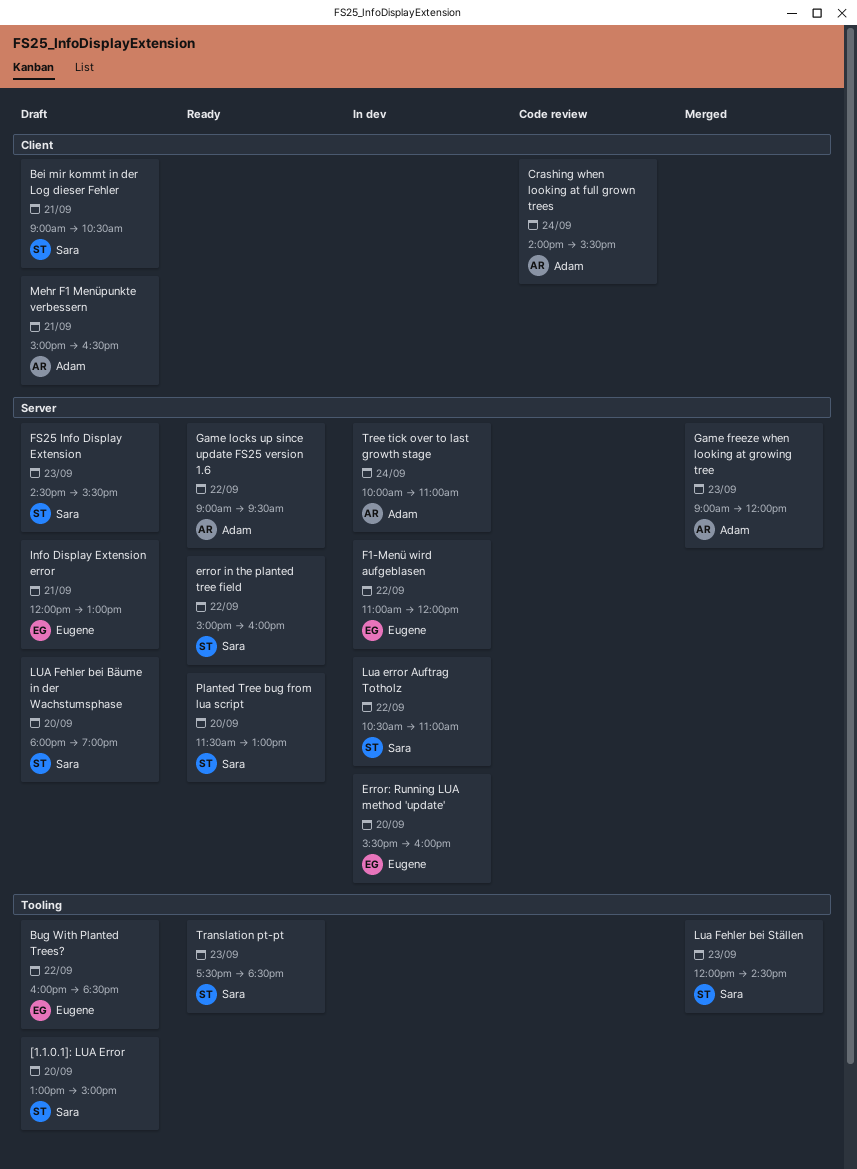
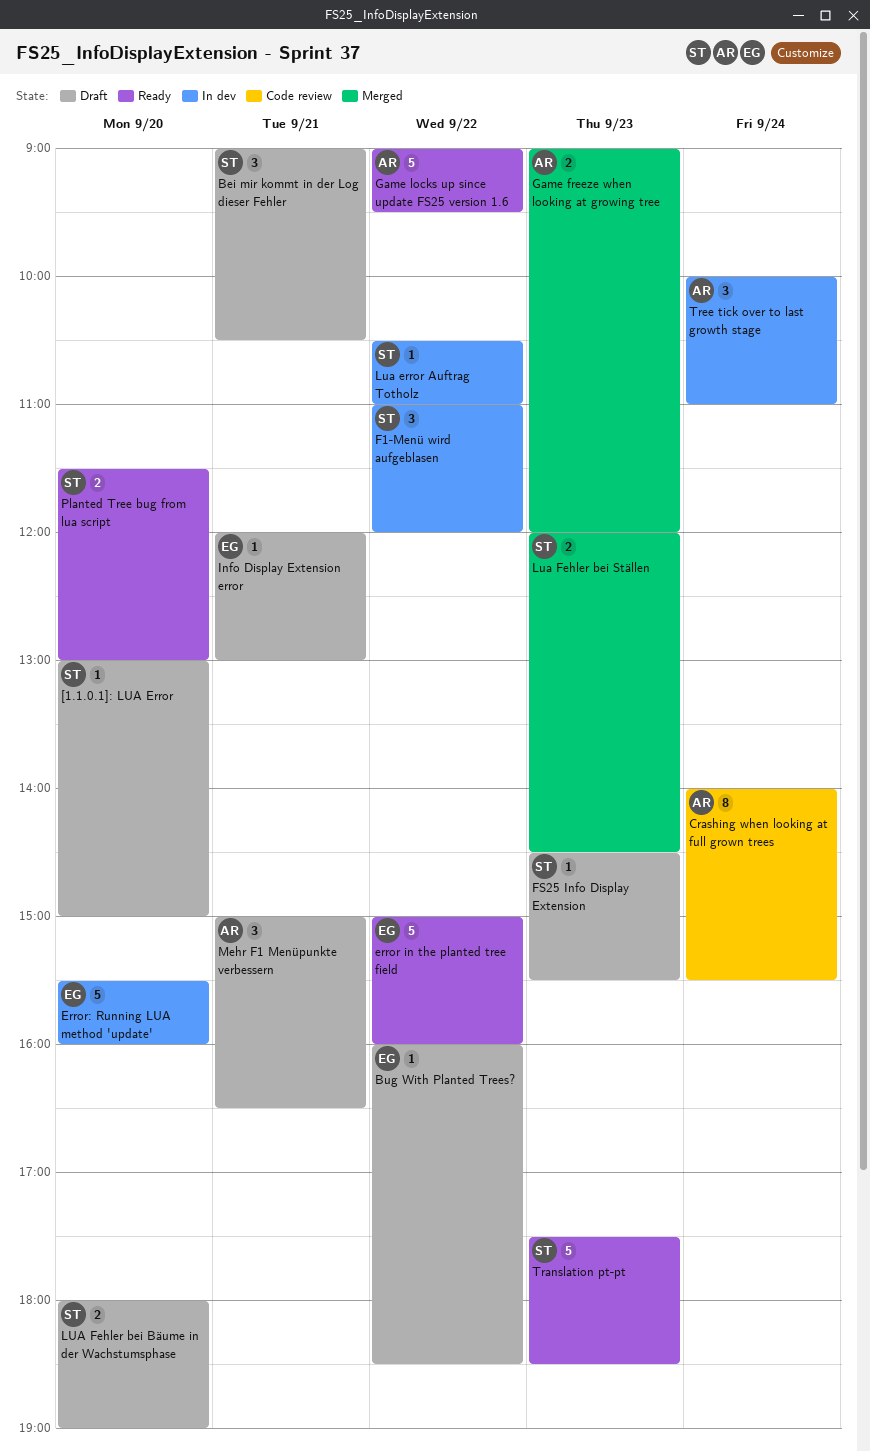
error in the planted tree field, owner: Sara -> Eugene
F1-Menü wird aufgeblasen, owner: Eugene -> Sara

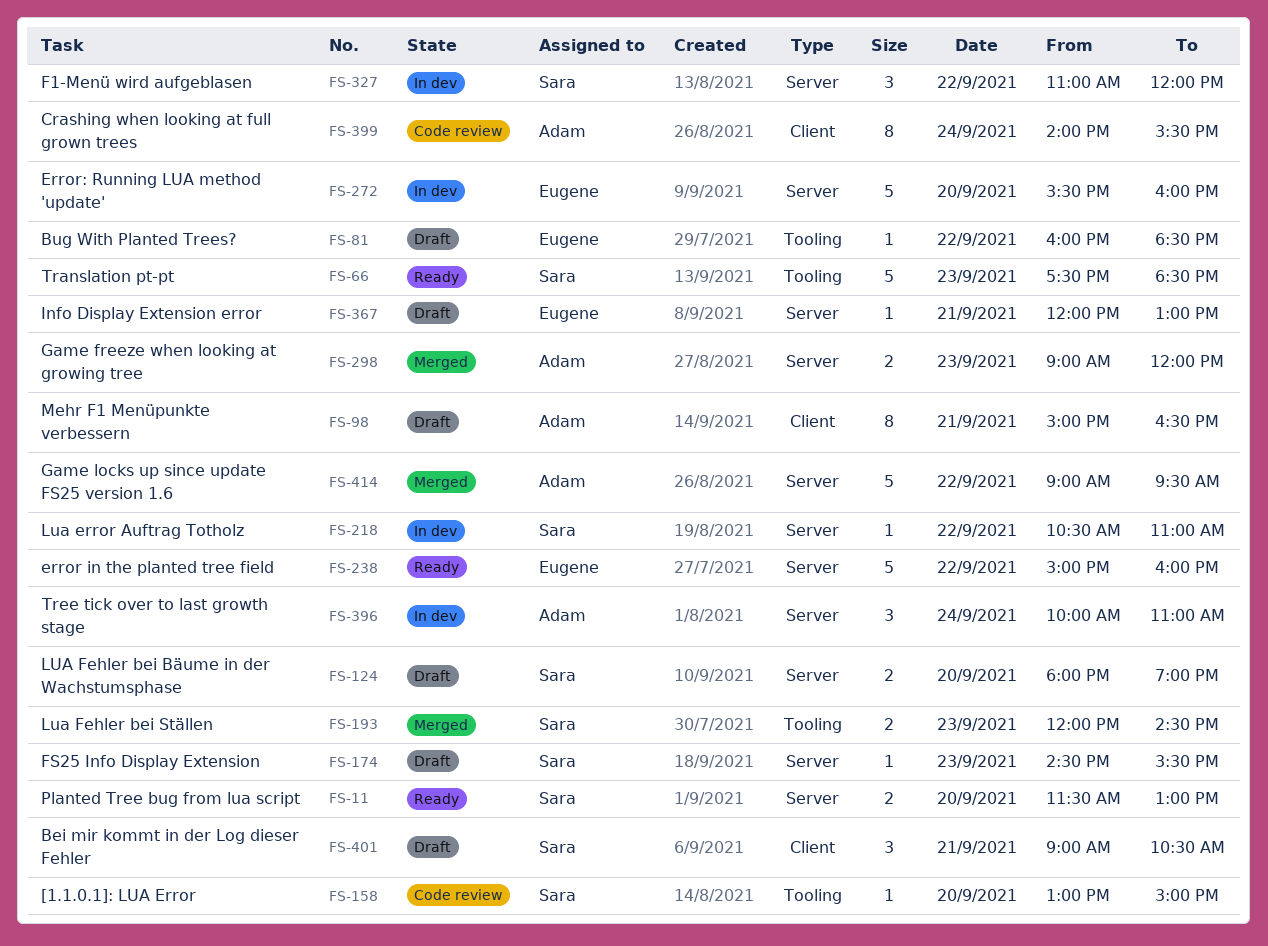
[1.1.0.1]: LUA Error, status: Draft -> Code review
Game locks up since update FS25 version 1.6, status: Ready -> Merged
Mehr F1 Menüpunkte verbessern, estimate: 3 -> 8

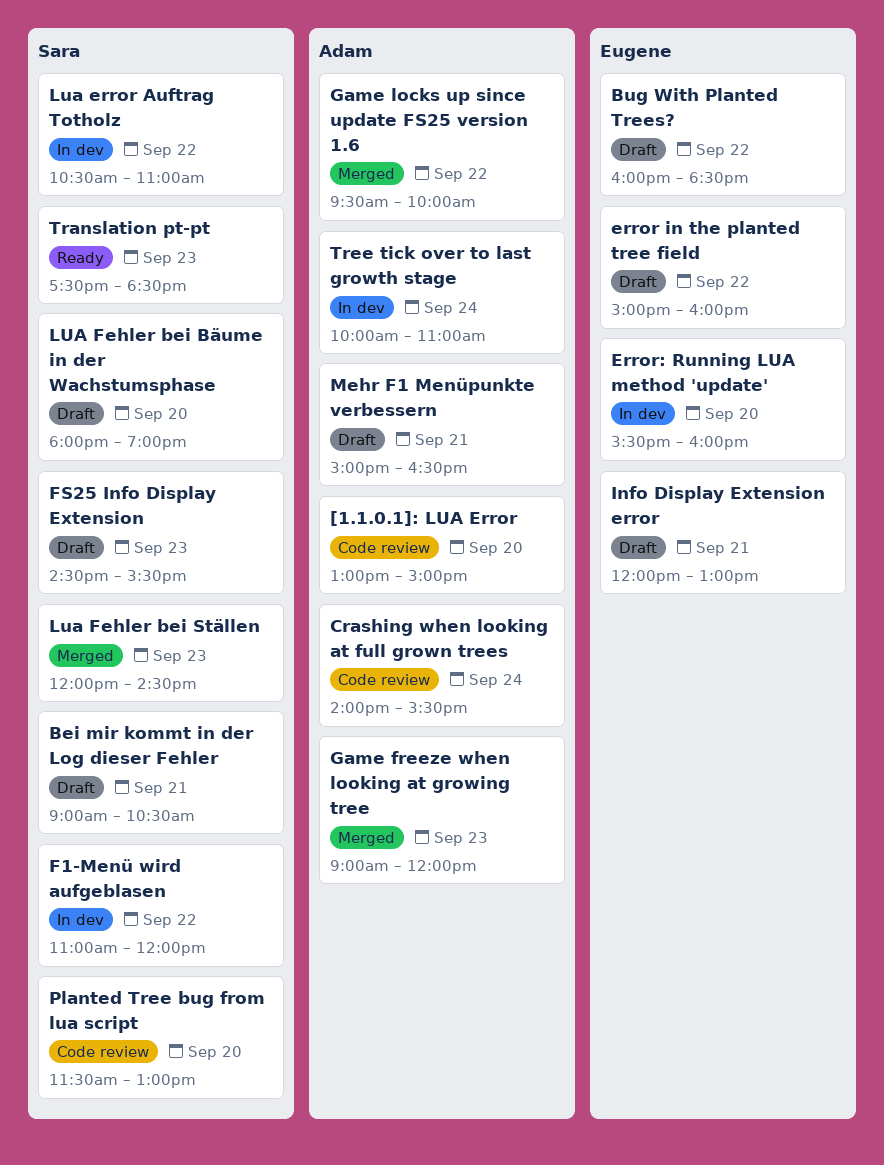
[1.1.0.1]: LUA Error, owner: Sara -> Adam
error in the planted tree field, status: Ready -> Draft
Game locks up since update FS25 version 1.6, begins: 09:00 -> 09:30
Game locks up since update FS25 version 1.6, ends: 09:30 -> 10:00
Planted Tree bug from lua script, status: Ready -> Code review

